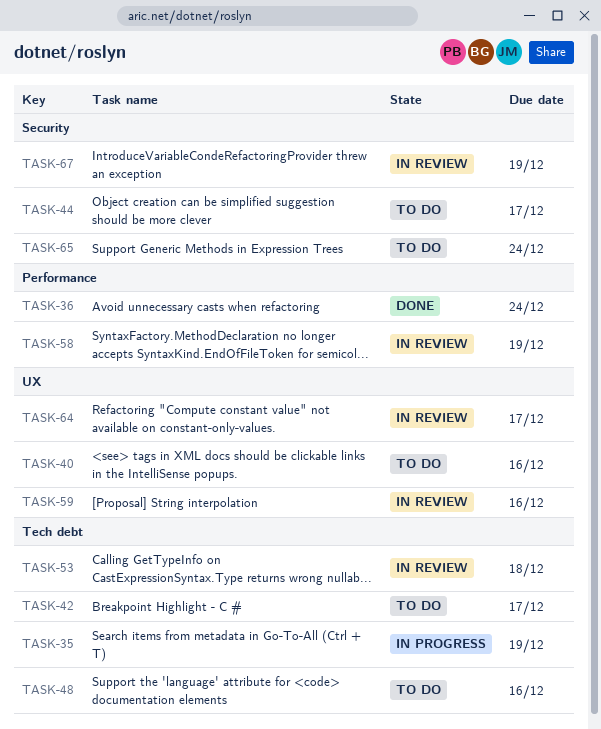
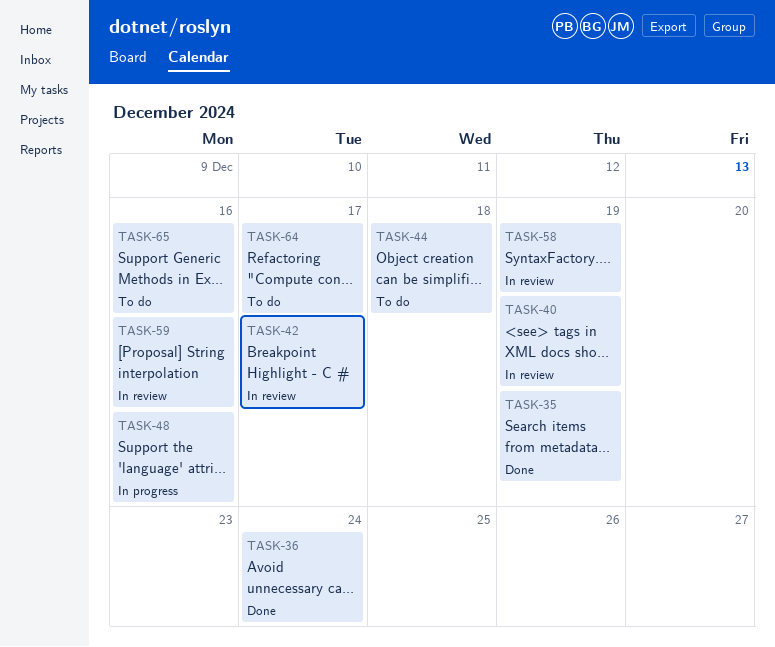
TASK-35, status: In progress -> Done
TASK-40, status: To do -> In review
TASK-40, due: Dec 16 -> Dec 19
TASK-42, status: To do -> In review
TASK-44, due: Dec 17 -> Dec 18
TASK-48, status: To do -> In progress
TASK-53: present -> none
TASK-64, status: In review -> To do
TASK-65, due: Dec 24 -> Dec 16
TASK-67: present -> none

